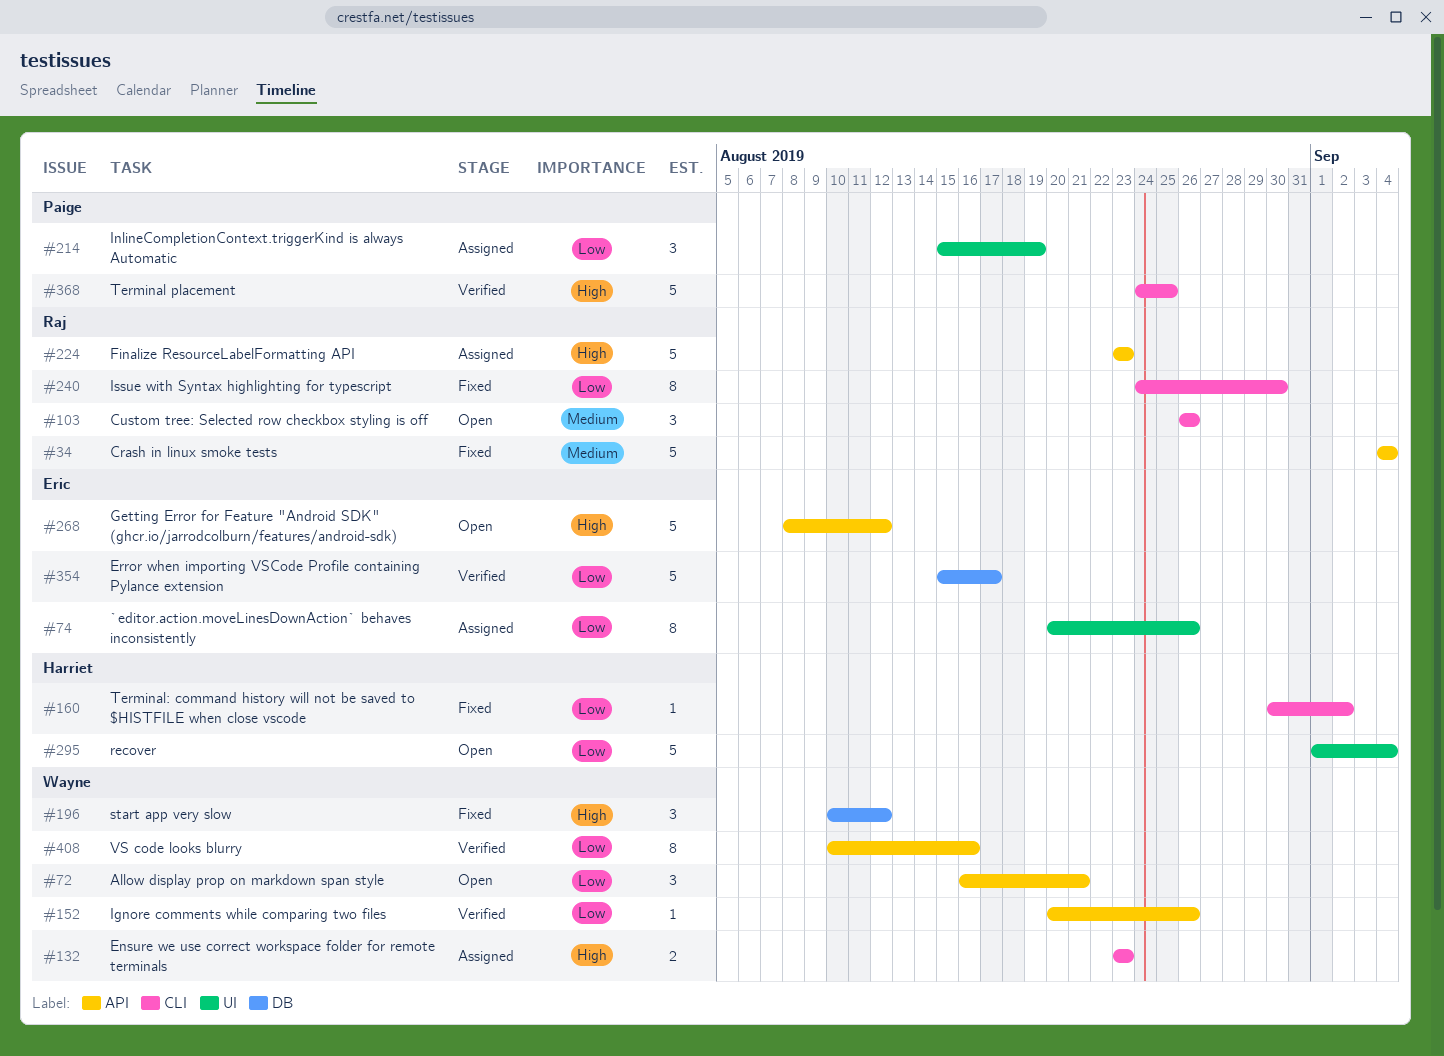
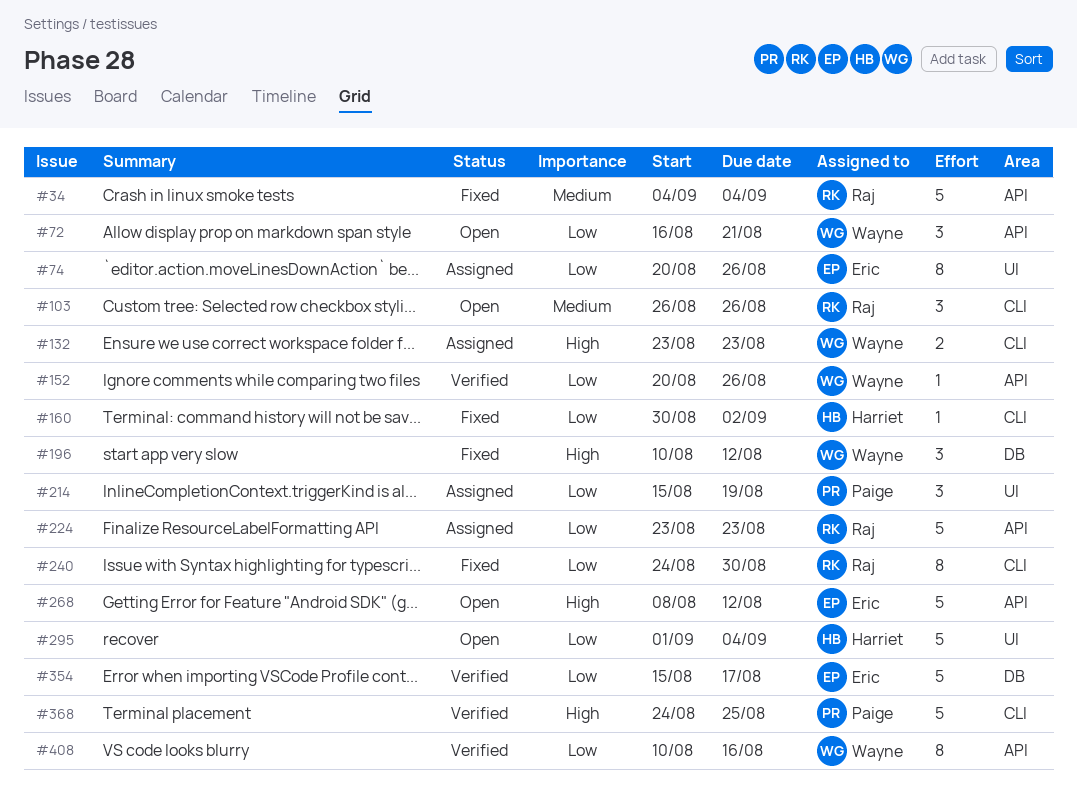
#224, priority: High -> Low

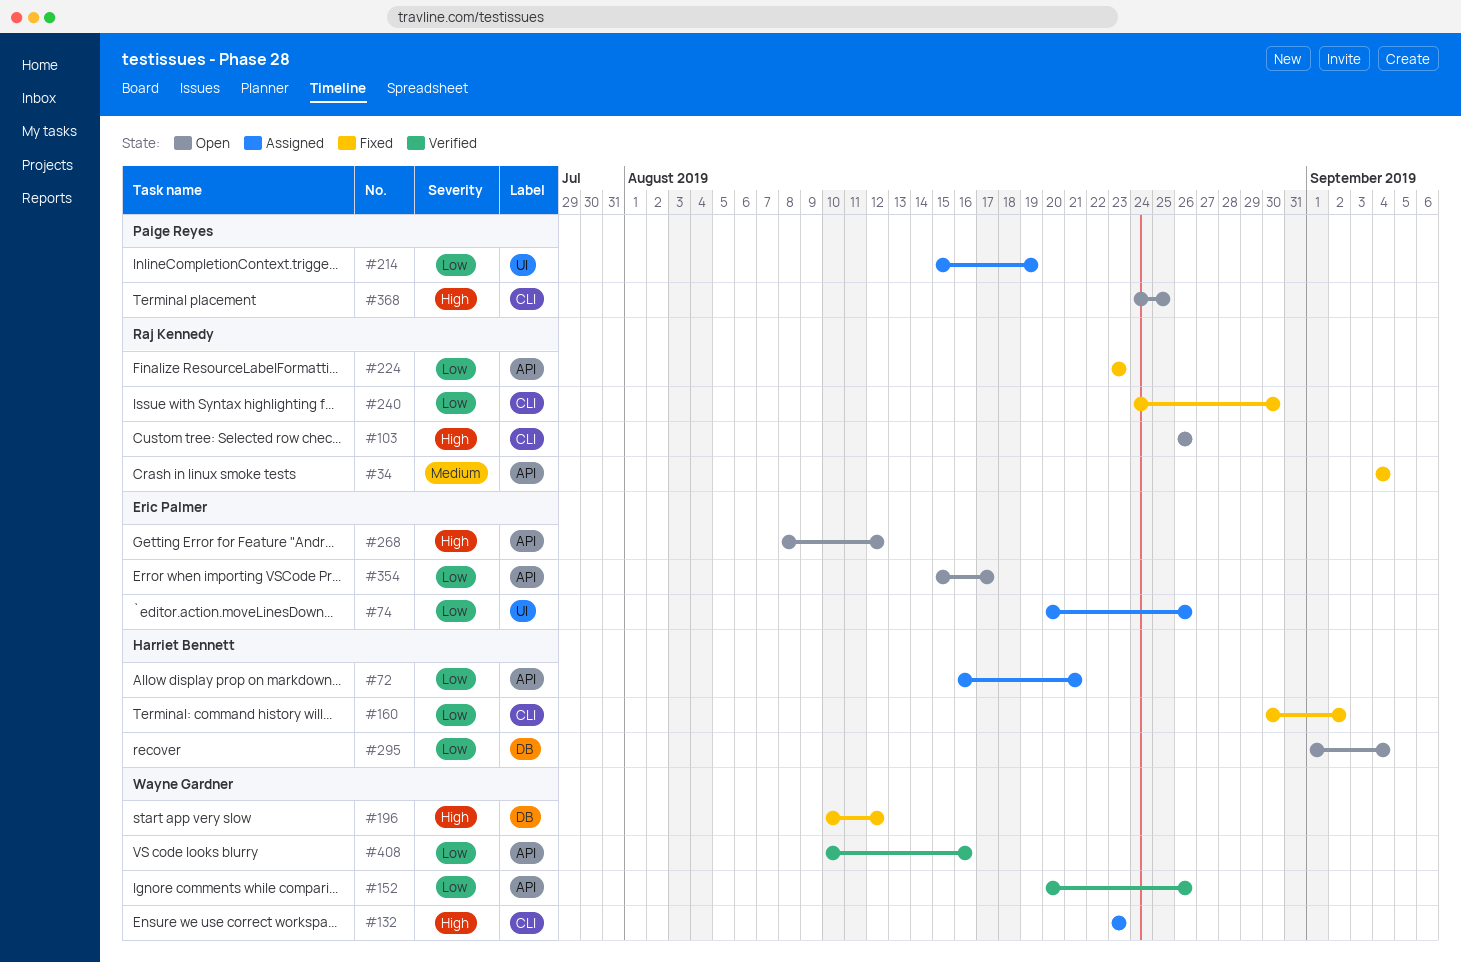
#72, status: Open -> Assigned
#72, owner: Wayne Gardner -> Harriet Bennett
#103, priority: Medium -> High
#224, status: Assigned -> Fixed
#295, label: UI -> DB
#354, status: Verified -> Open
#354, label: DB -> API
#368, status: Verified -> Open

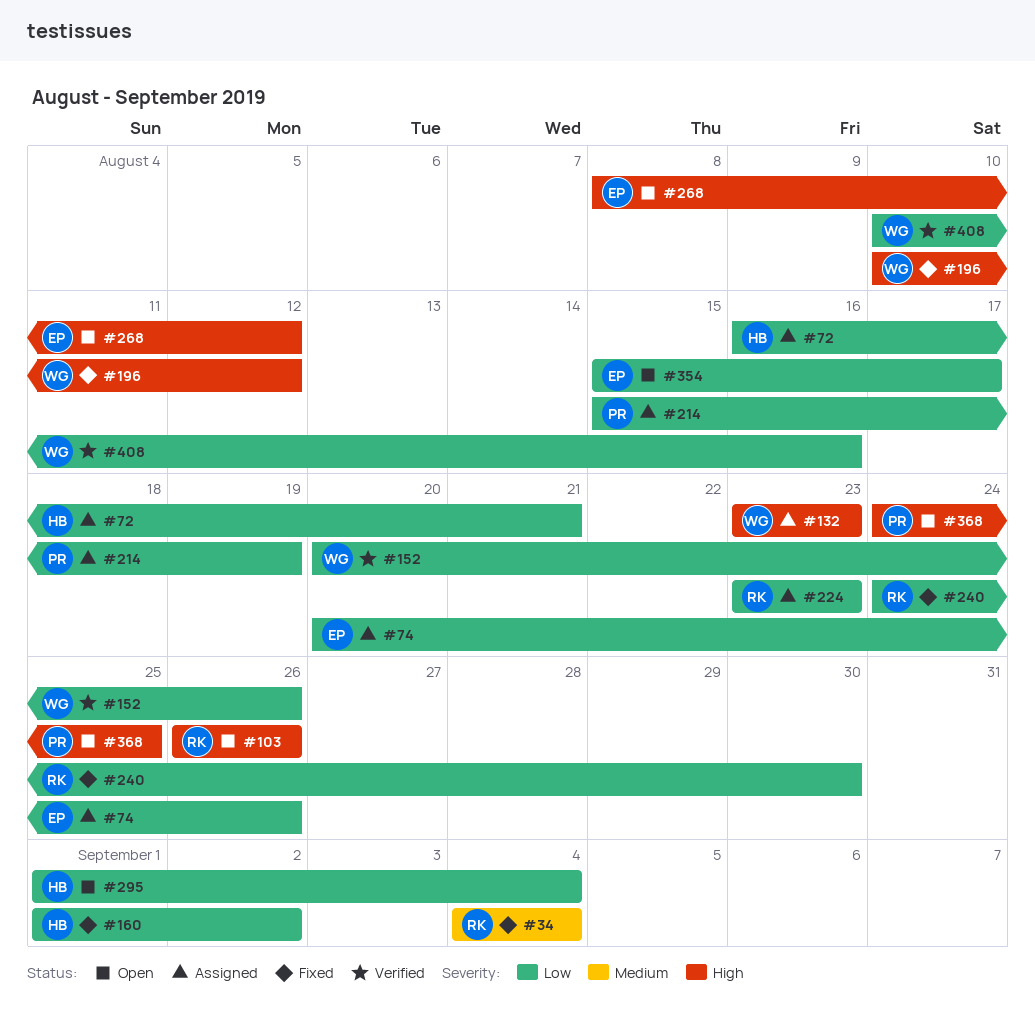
#160, start: Aug 30 -> Sep 1
#224, status: Fixed -> Assigned

